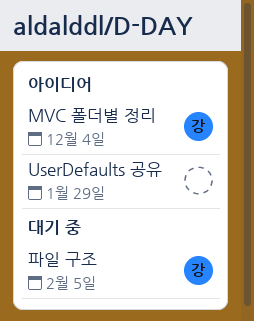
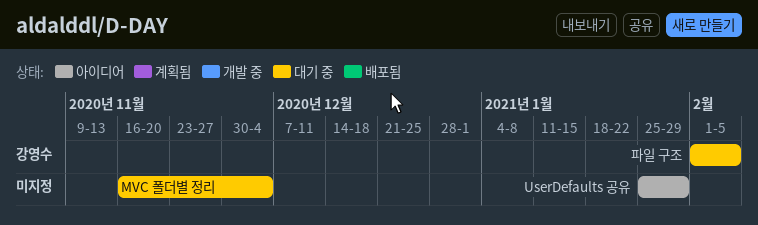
MVC 폴더별 정리, status: 아이디어 -> 대기 중
MVC 폴더별 정리, owner: 강영수 -> none

